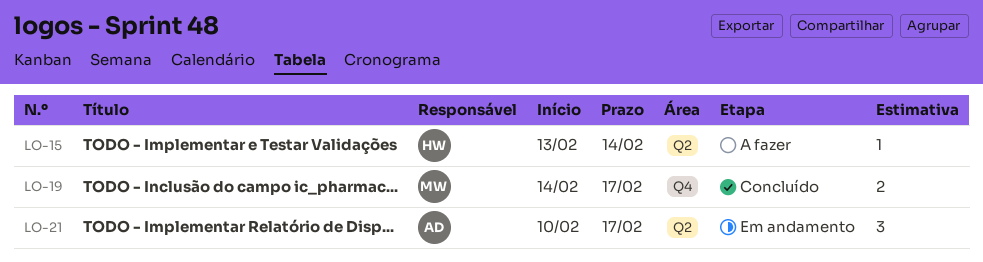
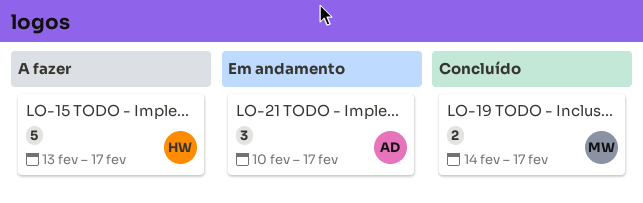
LO-15, estimate: 1 -> 5
LO-15, due: Feb 14 -> Feb 17

